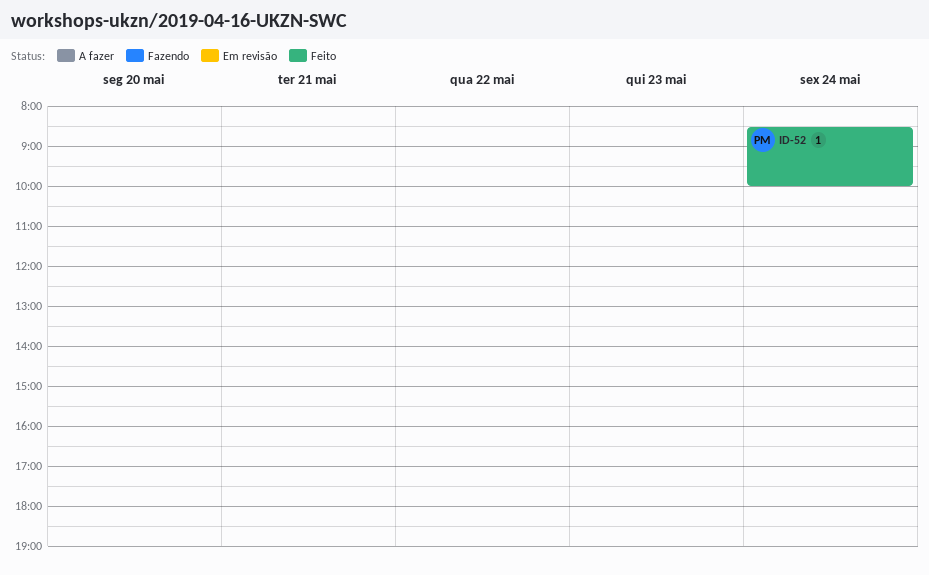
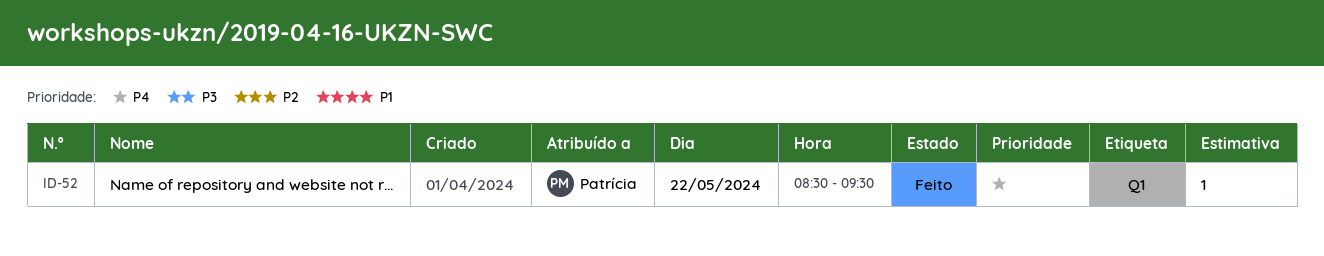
ID-52, day: May 24 -> May 22
ID-52, ends: 10:00 -> 09:30

